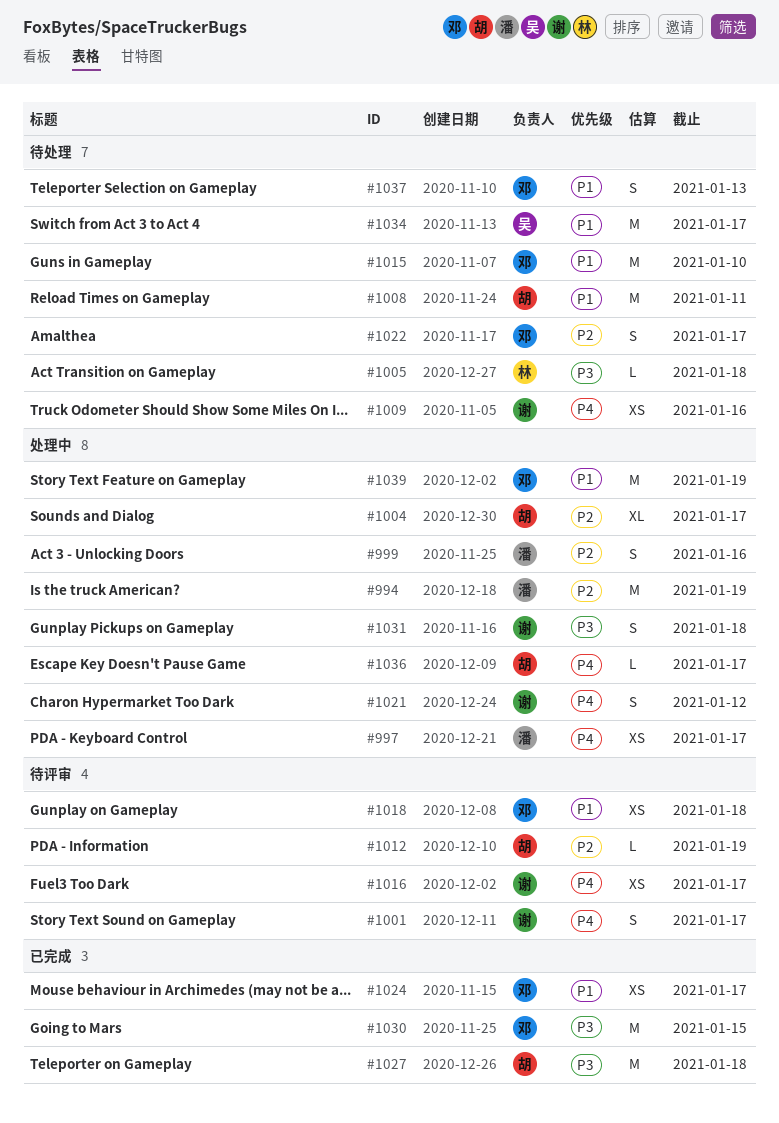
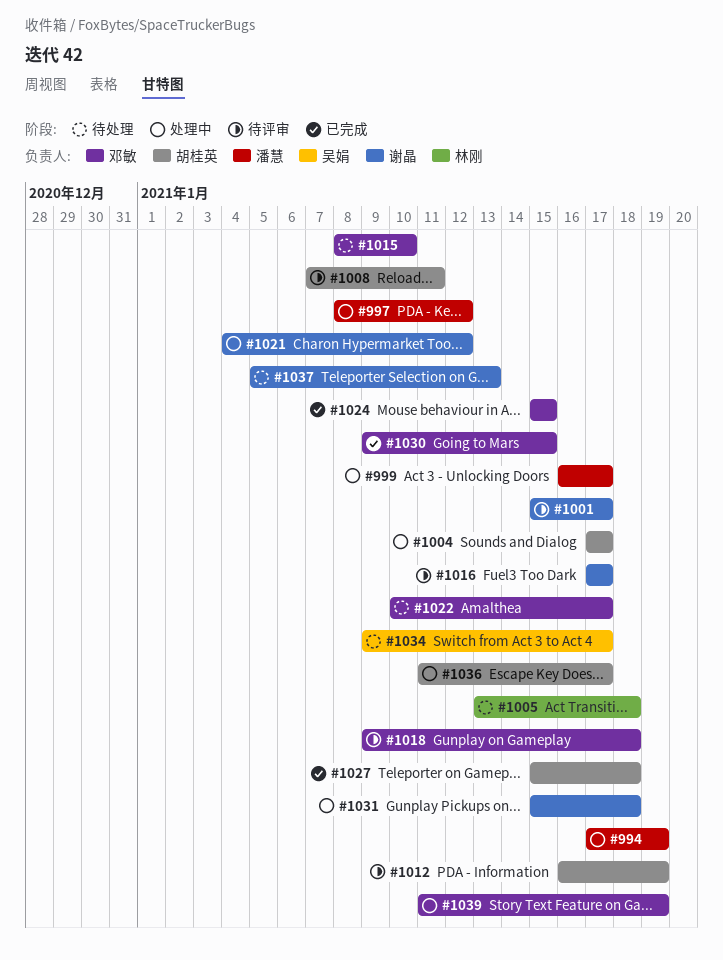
#997, due: Jan 17 -> Jan 12
#999, due: Jan 16 -> Jan 17
#1008, status: 待处理 -> 待评审
#1009: present -> none
#1024, due: Jan 17 -> Jan 15
#1037, owner: 邓敏 -> 谢晶

